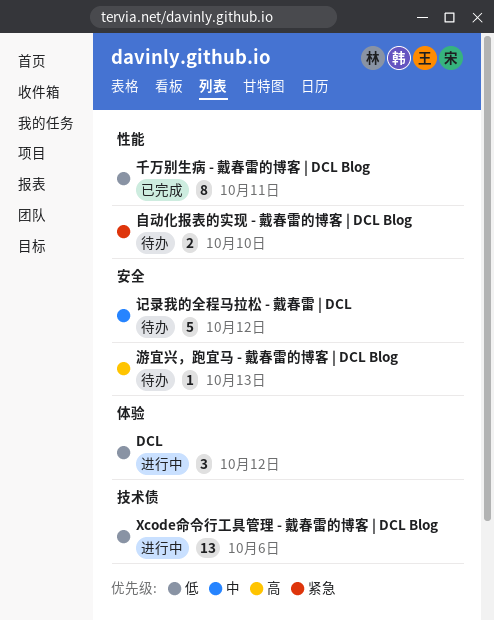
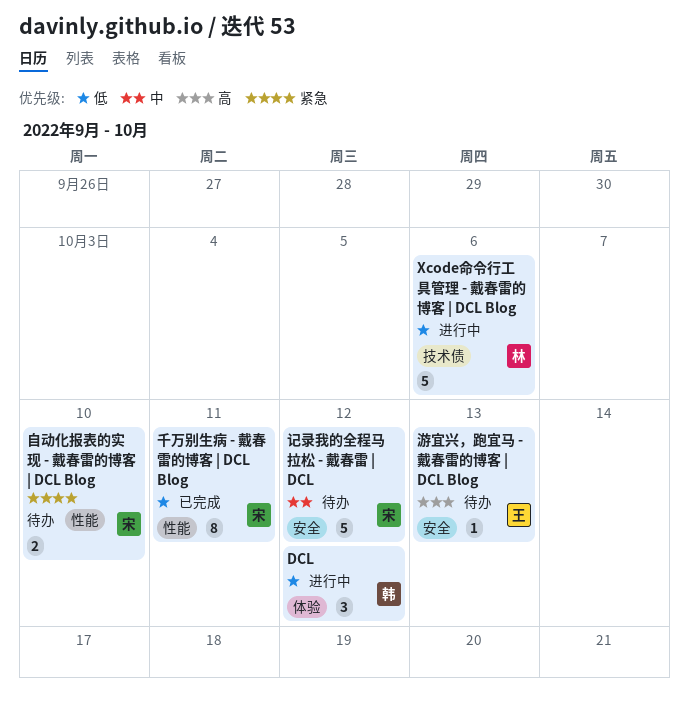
Xcode命令行工具管理 - 戴春雷的博客 | DCL Blog, estimate: 13 -> 5

